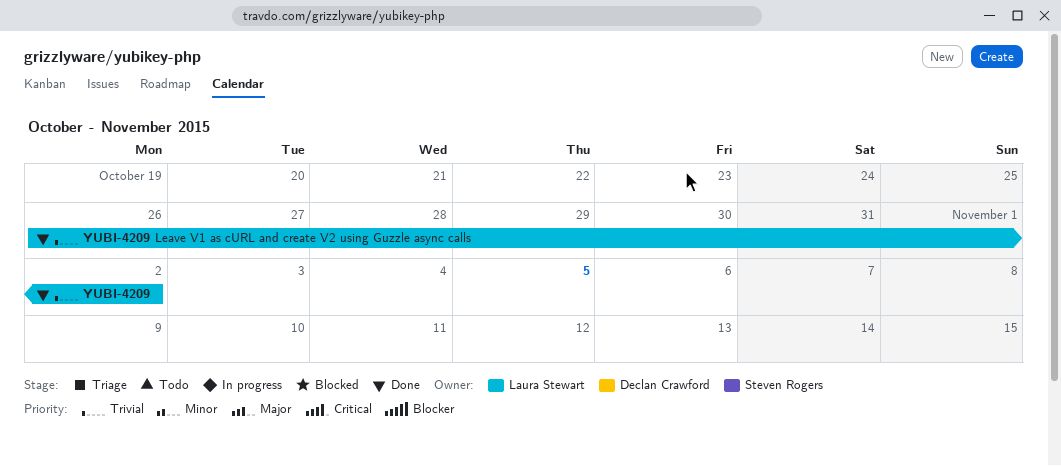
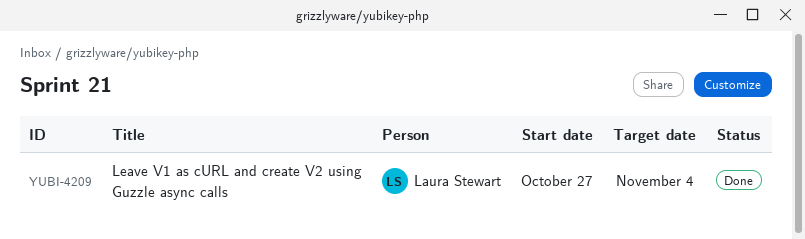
YUBI-4209, start: Oct 26 -> Oct 27
YUBI-4209, due: Nov 2 -> Nov 4

